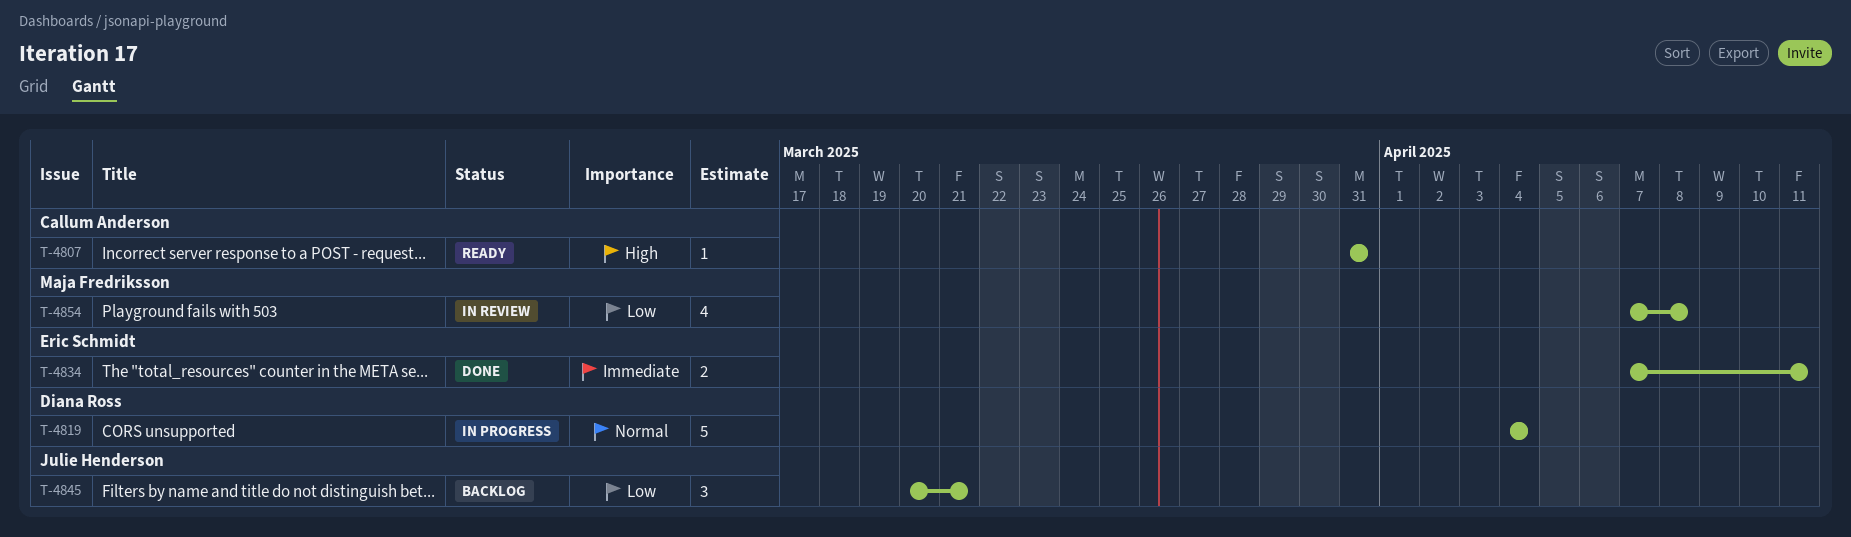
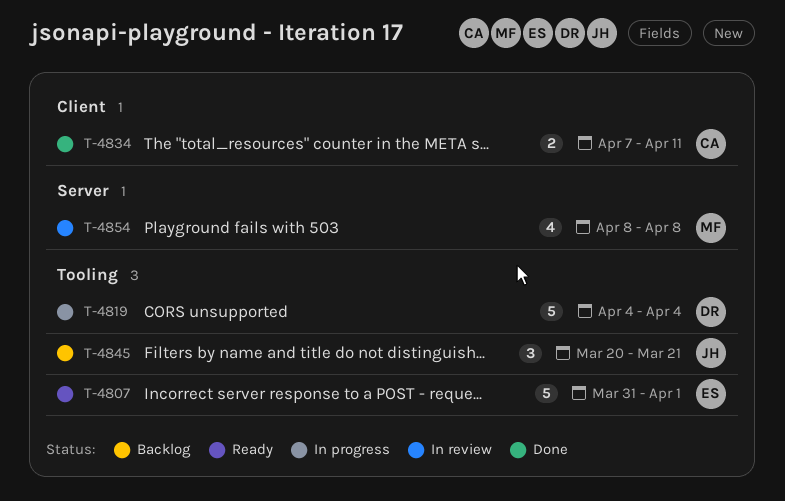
T-4807, owner: Callum Anderson -> Eric Schmidt
T-4807, estimate: 1 -> 5
T-4807, due: Mar 31 -> Apr 1
T-4834, owner: Eric Schmidt -> Callum Anderson
T-4854, start: Apr 7 -> Apr 8

